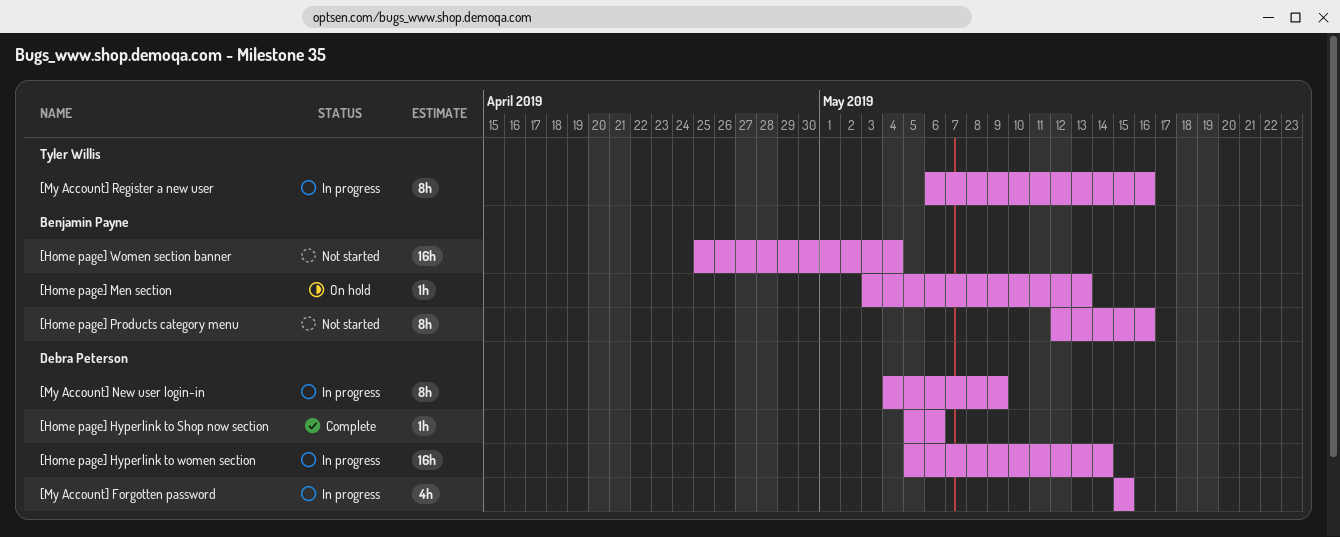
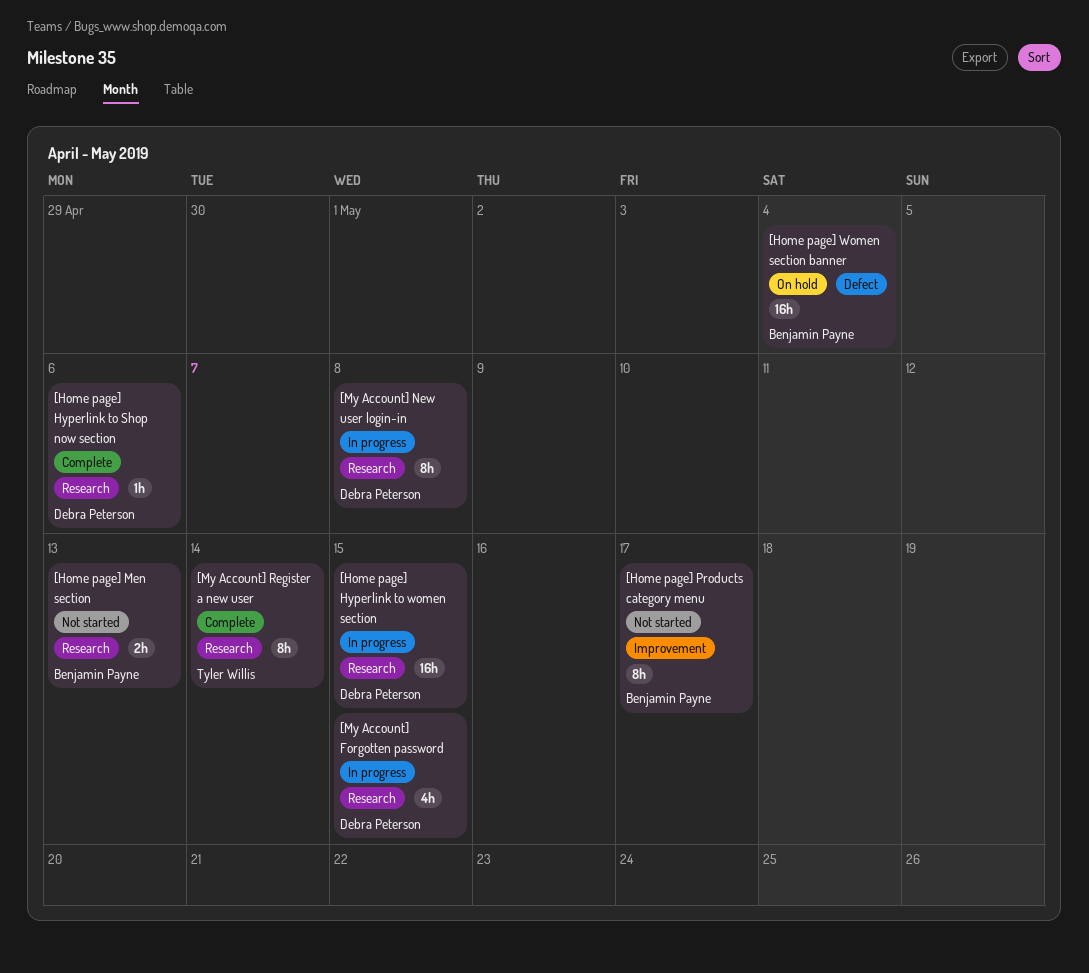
[Home page] Hyperlink to women section, due: May 14 -> May 15
[Home page] Men section, status: On hold -> Not started
[Home page] Men section, estimate: 1h -> 2h
[Home page] Products category menu, due: May 16 -> May 17
[Home page] Women section banner, status: Not started -> On hold
[My Account] New user login-in, due: May 9 -> May 8
[My Account] Register a new user, status: In progress -> Complete
[My Account] Register a new user, due: May 16 -> May 14

